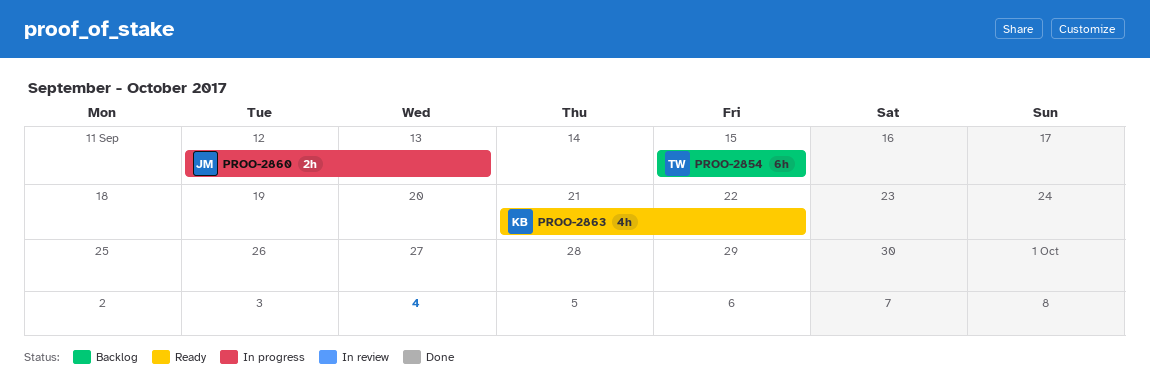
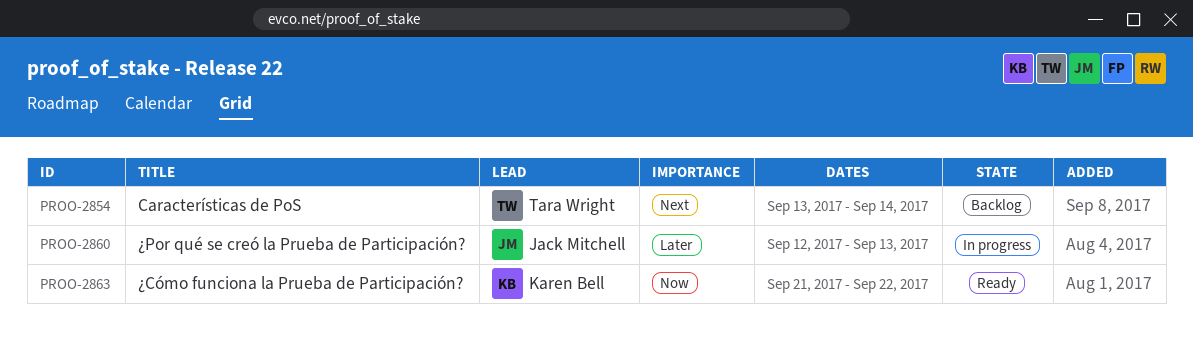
PROO-2854, start: Sep 15 -> Sep 13
PROO-2854, due: Sep 15 -> Sep 14

